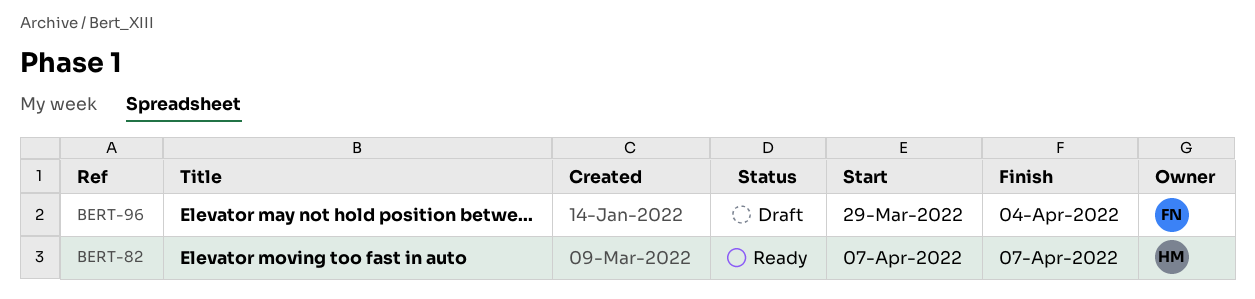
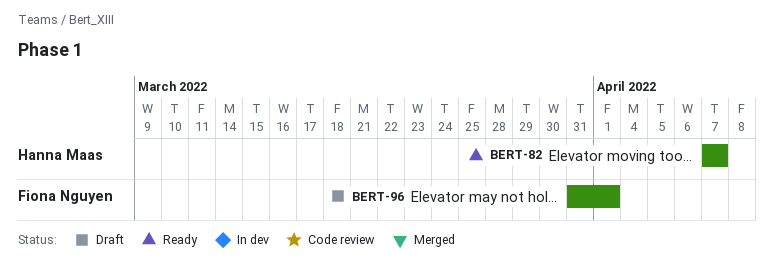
BERT-96, start: Mar 29 -> Mar 31
BERT-96, due: Apr 4 -> Apr 1

